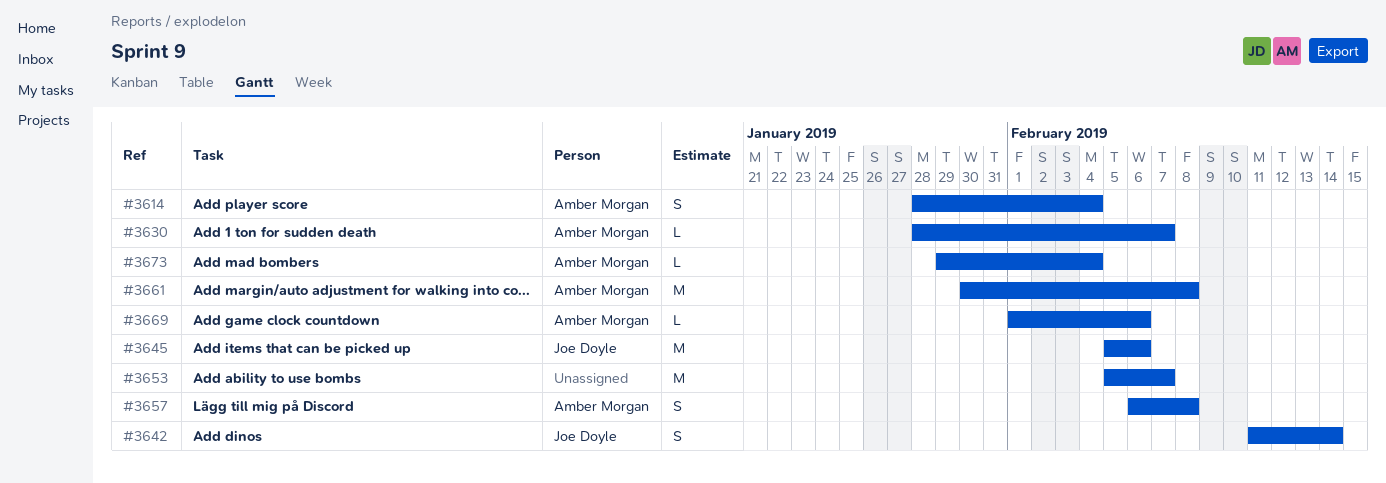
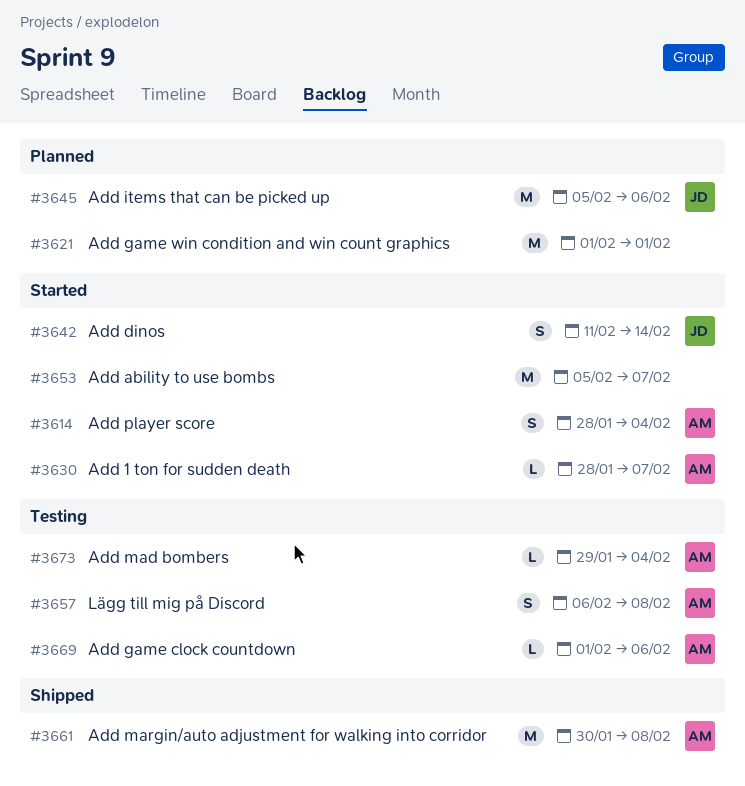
#3621: none -> present

